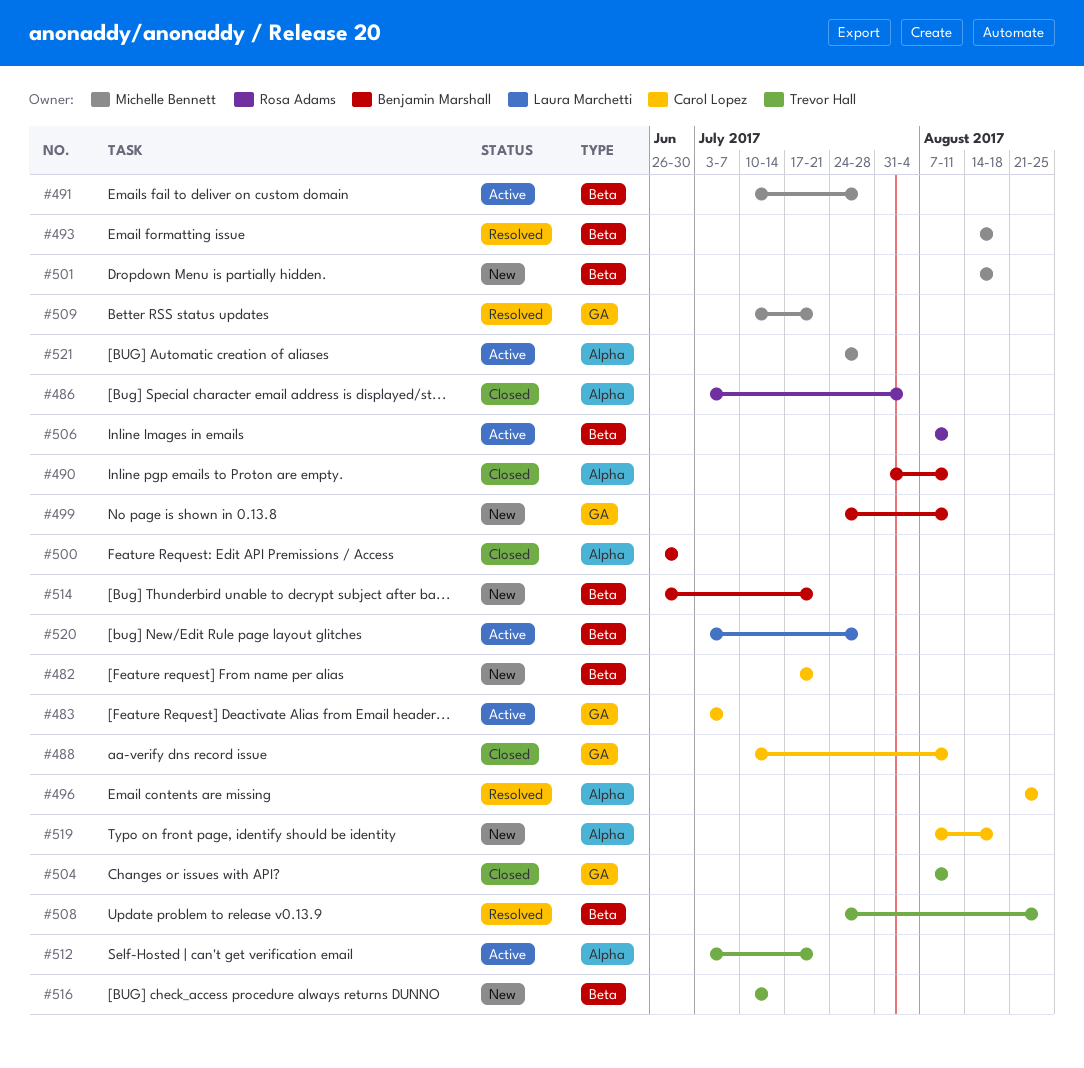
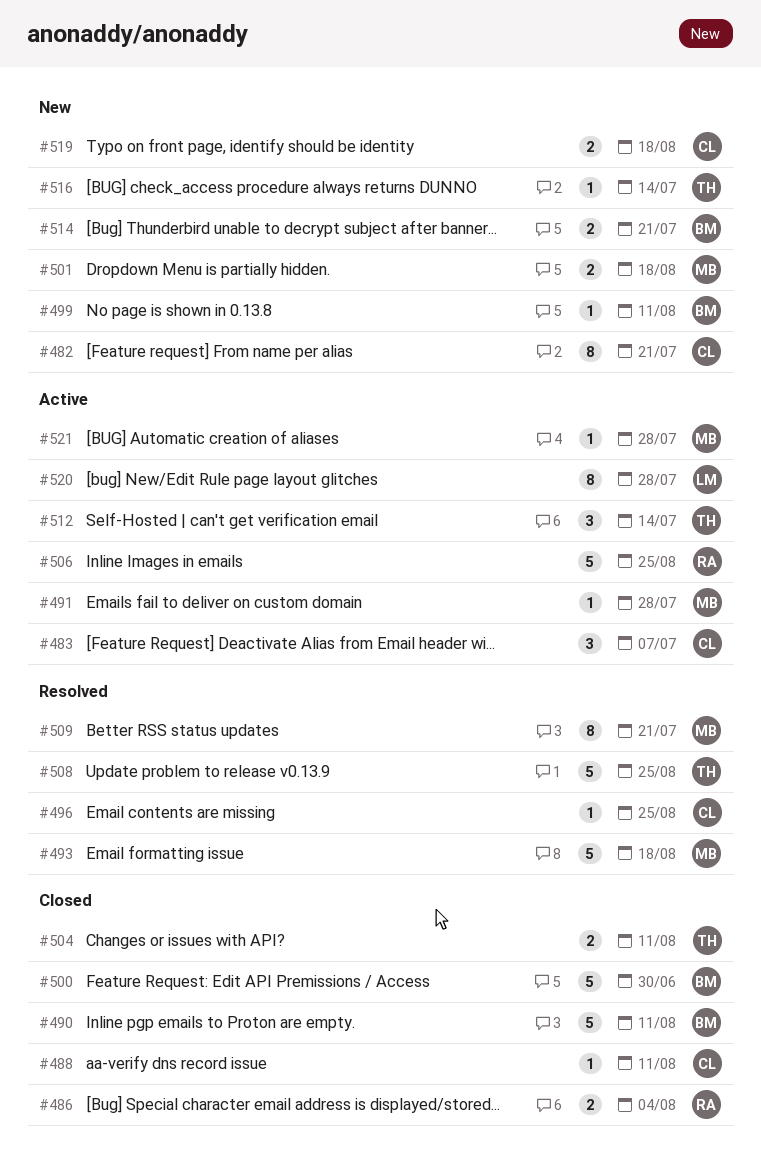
#506, due: Aug 11 -> Aug 25
#512, due: Jul 21 -> Jul 14

